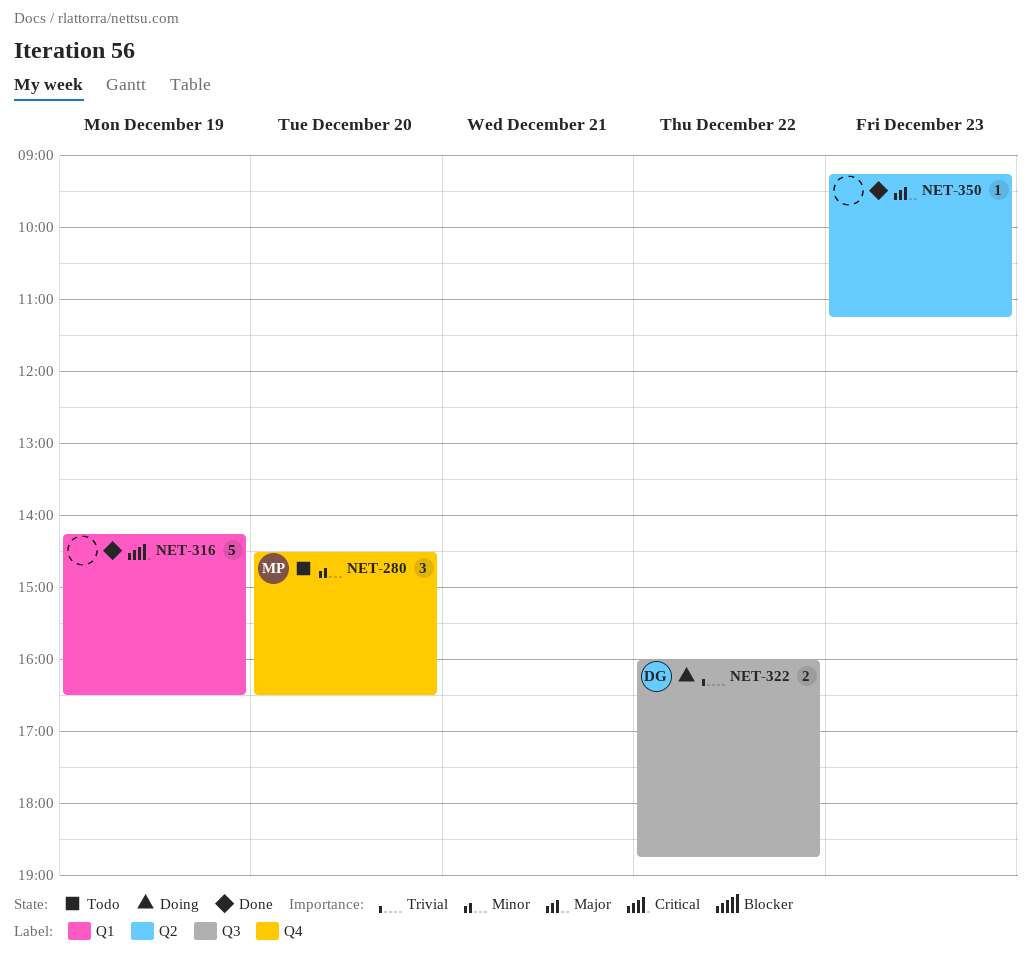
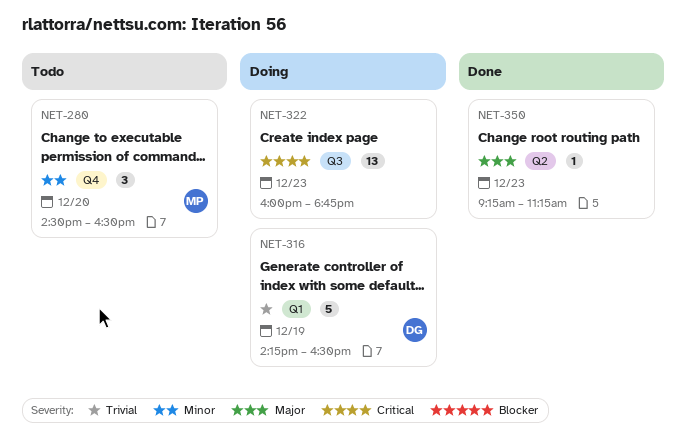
NET-316, status: Done -> Doing
NET-316, owner: none -> DG
NET-316, priority: Critical -> Trivial
NET-322, owner: DG -> none
NET-322, priority: Trivial -> Critical
NET-322, estimate: 2 -> 13
NET-322, day: Dec 22 -> Dec 23

